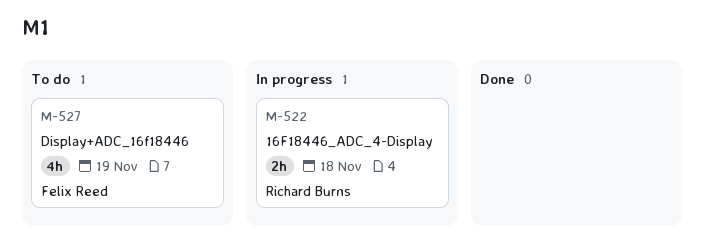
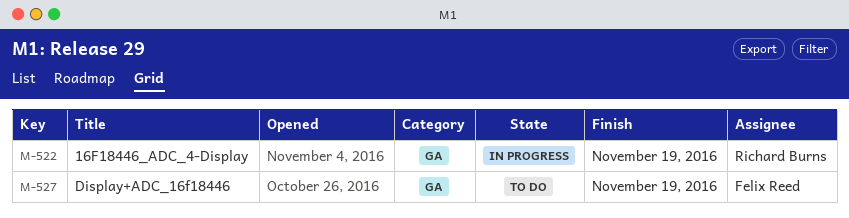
M-522, due: Nov 18 -> Nov 19

